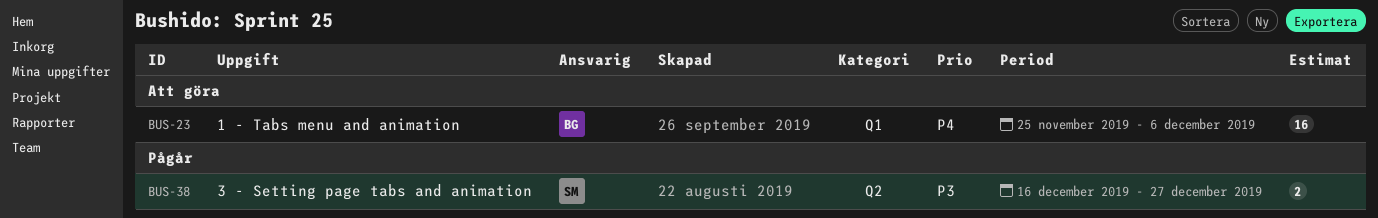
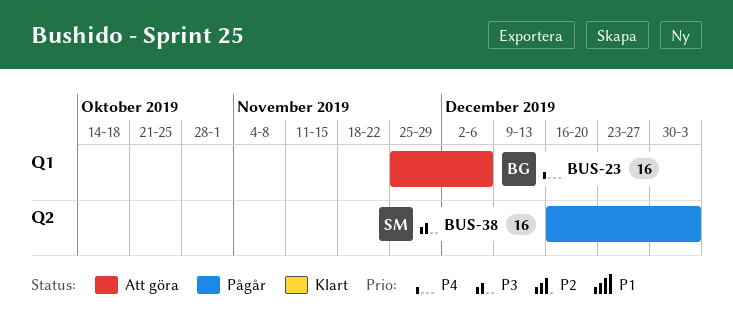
BUS-38, estimate: 2 -> 16
BUS-38, due: Dec 27 -> Jan 3

